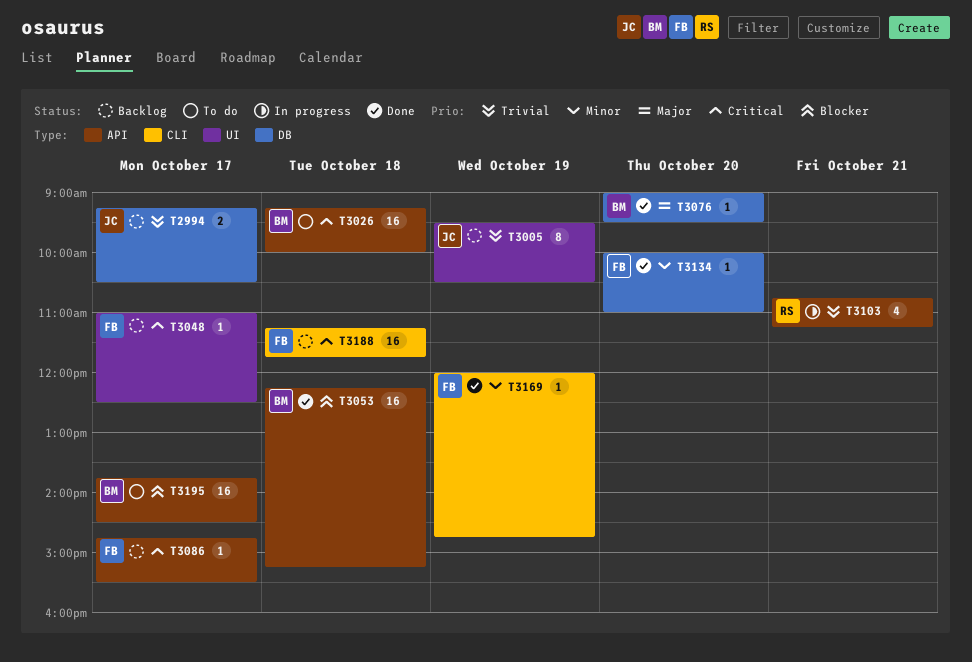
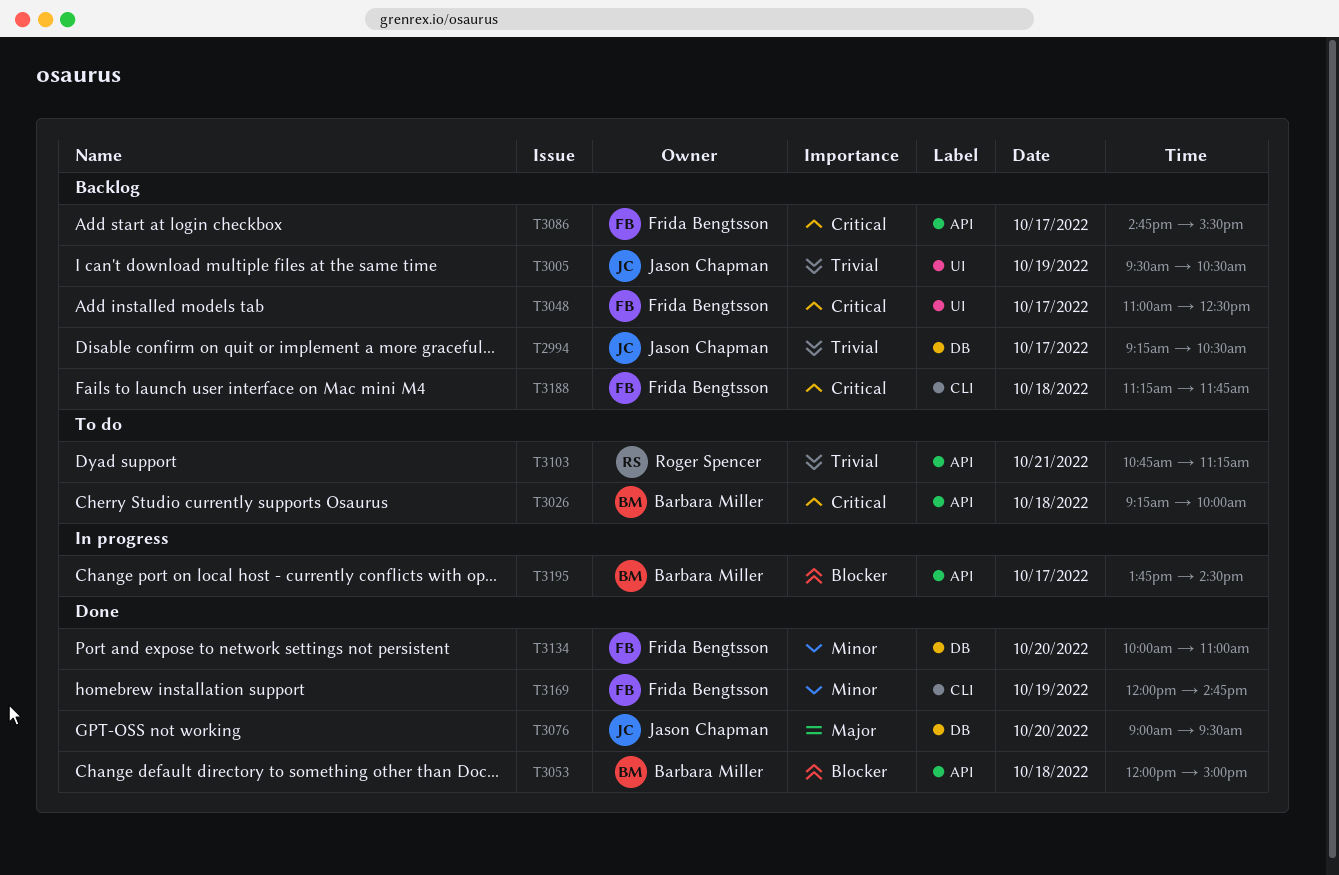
T3053, begins: 12:15 -> 12:00
T3053, ends: 15:15 -> 15:00
T3076, owner: Barbara Miller -> Jason Chapman
T3103, status: In progress -> To do
T3195, status: To do -> In progress

